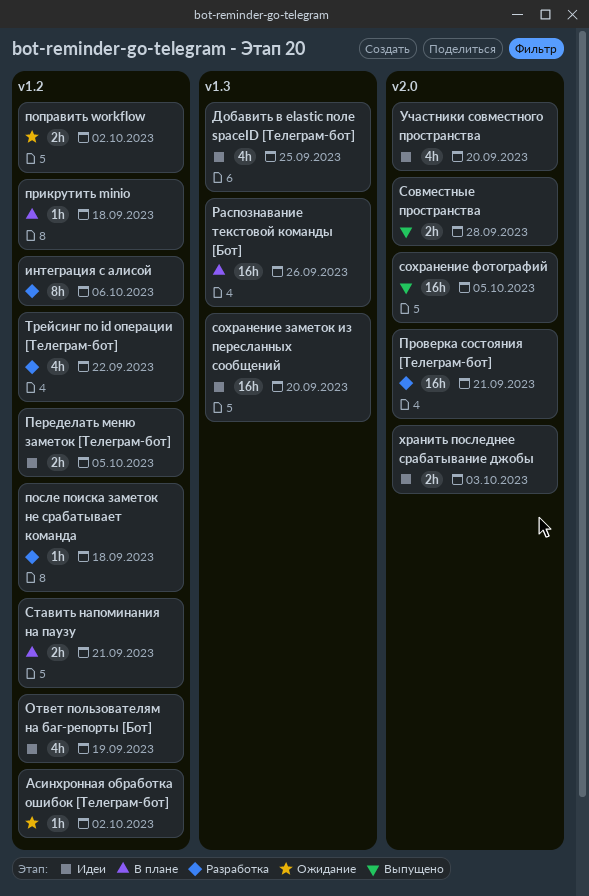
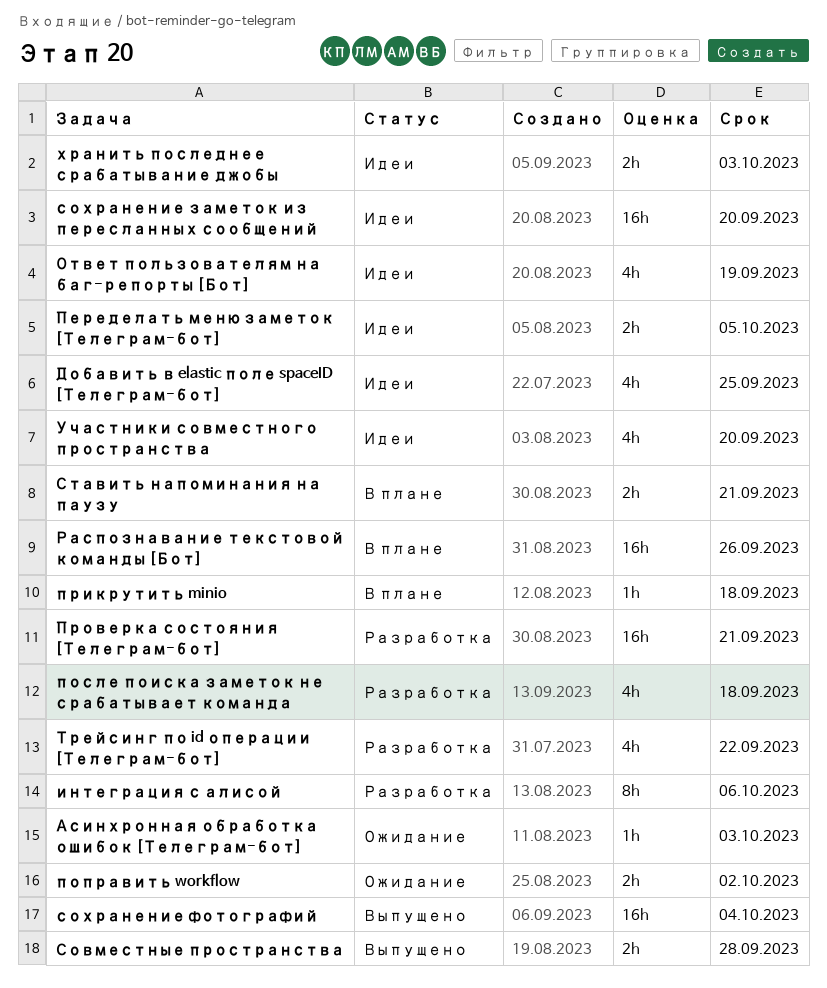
Асинхронная обработка ошибок [Телеграм-бот], due: Oct 2 -> Oct 3
после поиска заметок не срабатывает команда, estimate: 1h -> 4h
сохранение фотографий, due: Oct 5 -> Oct 4

